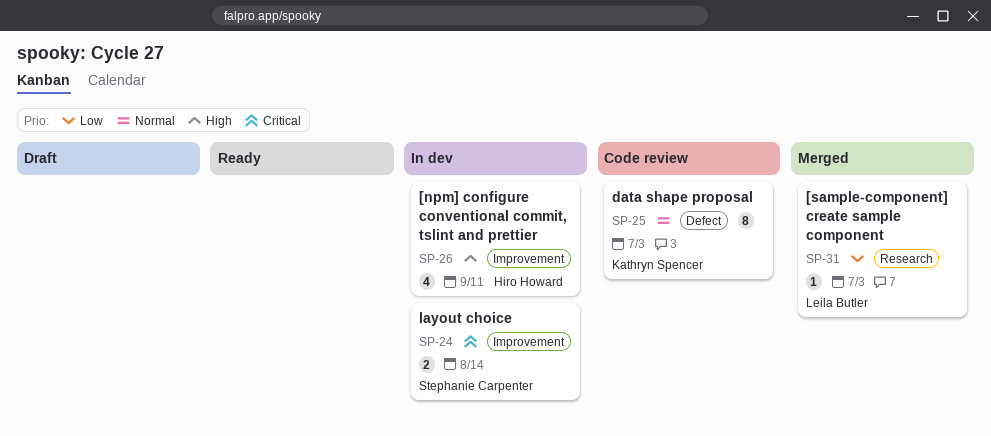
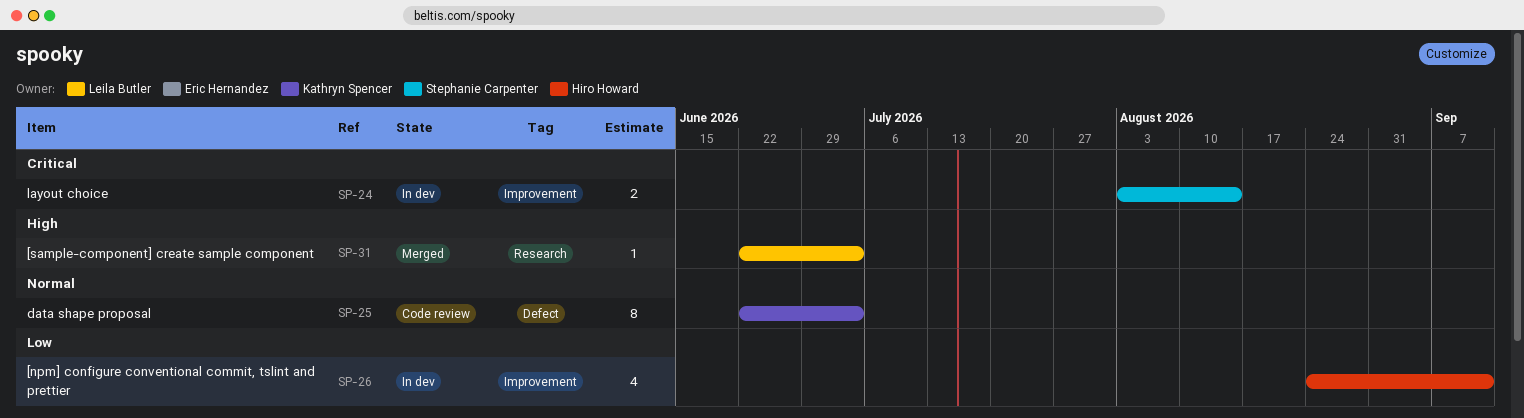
SP-26, priority: High -> Low
SP-31, priority: Low -> High

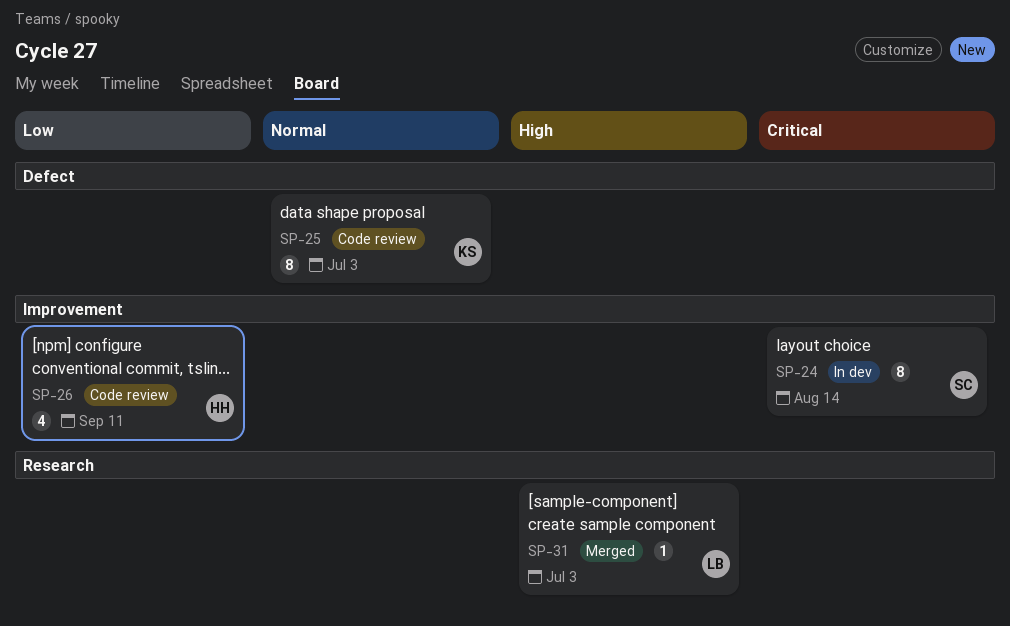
SP-24, estimate: 2 -> 8
SP-26, status: In dev -> Code review

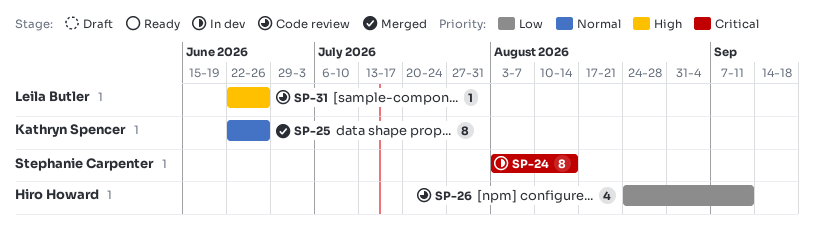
SP-25, status: Code review -> Merged
SP-25, due: Jul 3 -> Jun 26
SP-31, status: Merged -> Code review
SP-31, due: Jul 3 -> Jun 26

